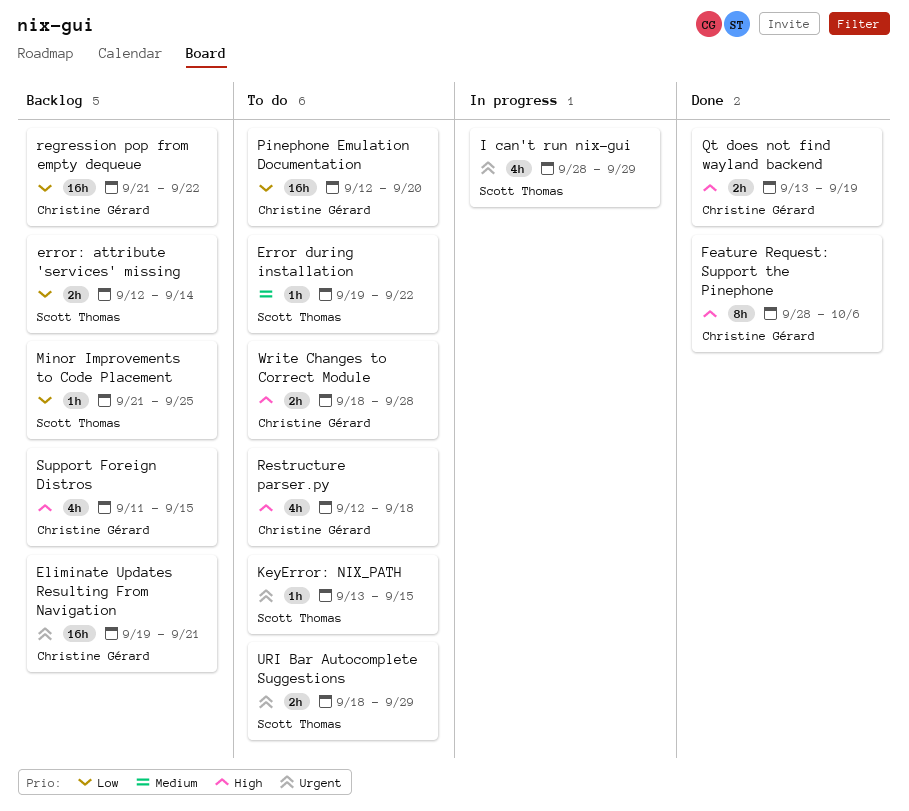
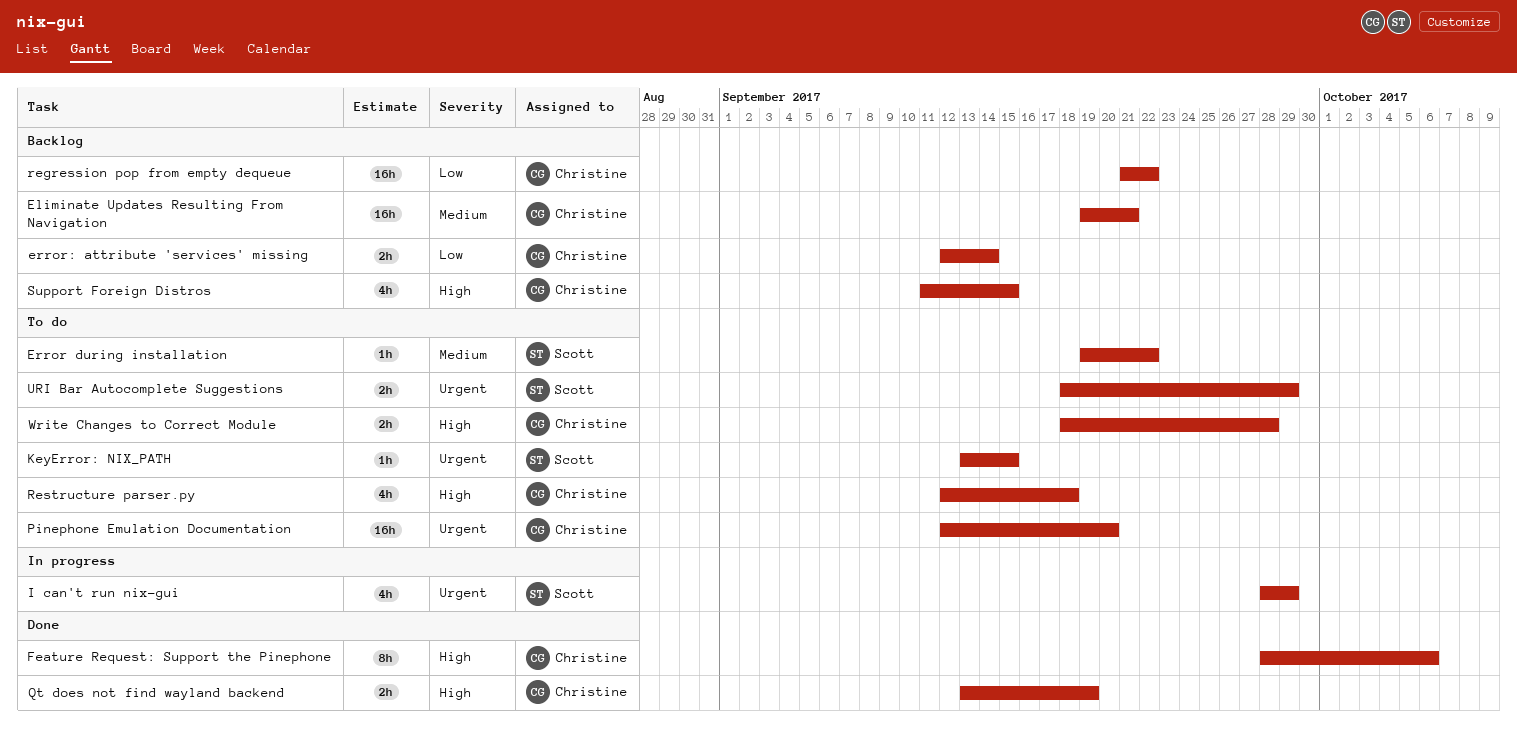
Eliminate Updates Resulting From Navigation, priority: Urgent -> Medium
error: attribute 'services' missing, owner: Scott Thomas -> Christine Gérard
Minor Improvements to Code Placement: present -> none
Pinephone Emulation Documentation, priority: Low -> Urgent

